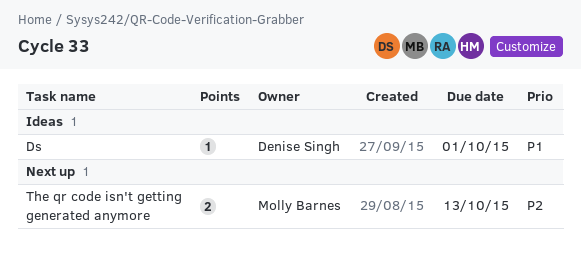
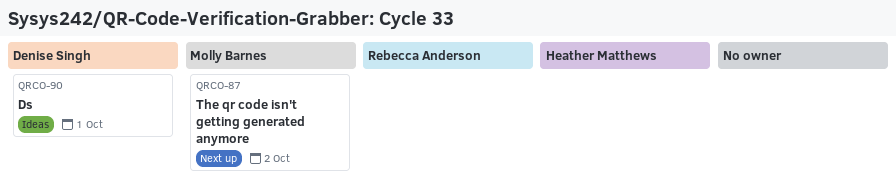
The qr code isn't getting generated anymore, due: Oct 13 -> Oct 2

